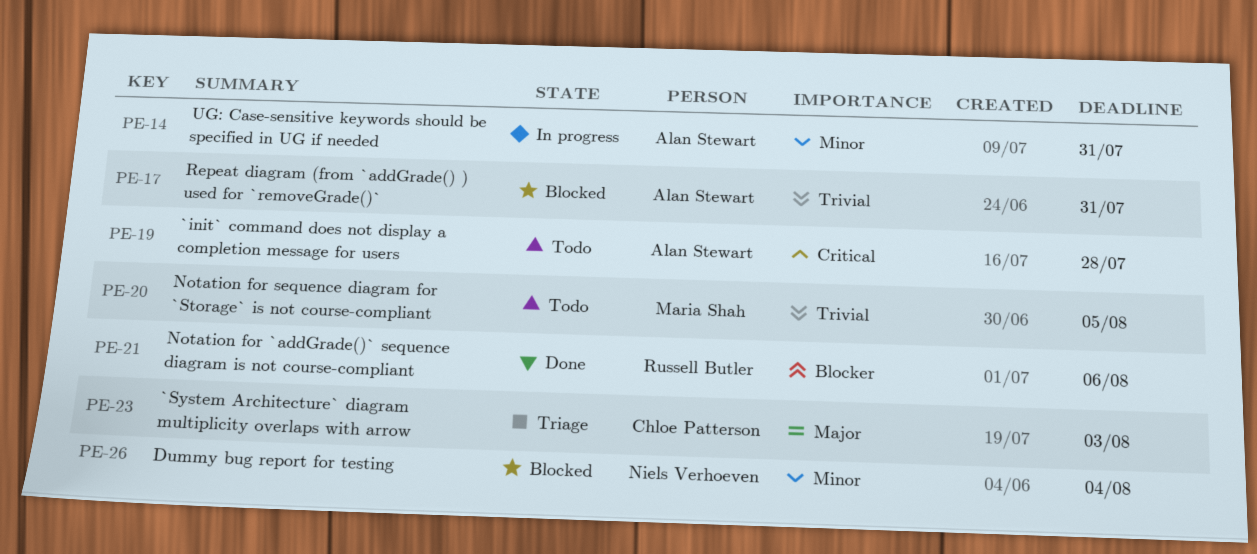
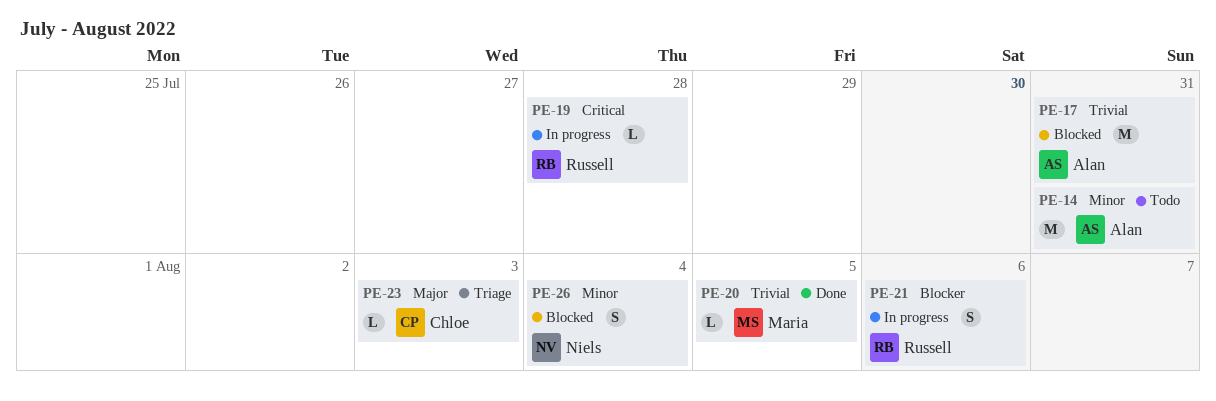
PE-14, status: In progress -> Todo
PE-19, status: Todo -> In progress
PE-19, owner: Alan Stewart -> Russell Butler
PE-20, status: Todo -> Done
PE-21, status: Done -> In progress

